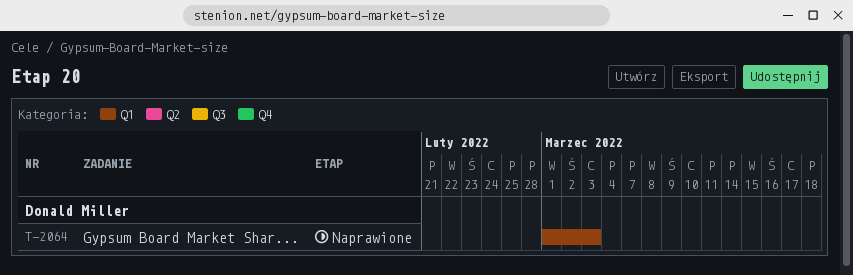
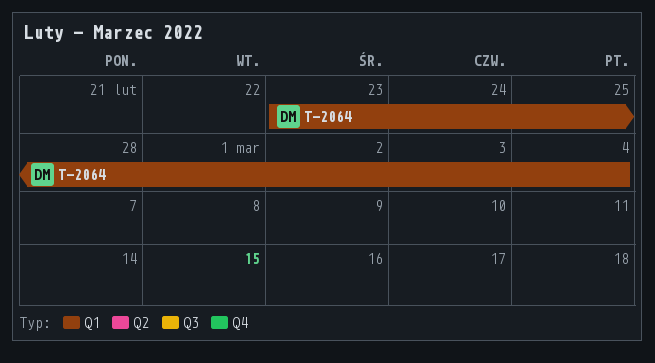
T-2064, start: Mar 1 -> Feb 23
T-2064, due: Mar 3 -> Mar 4

